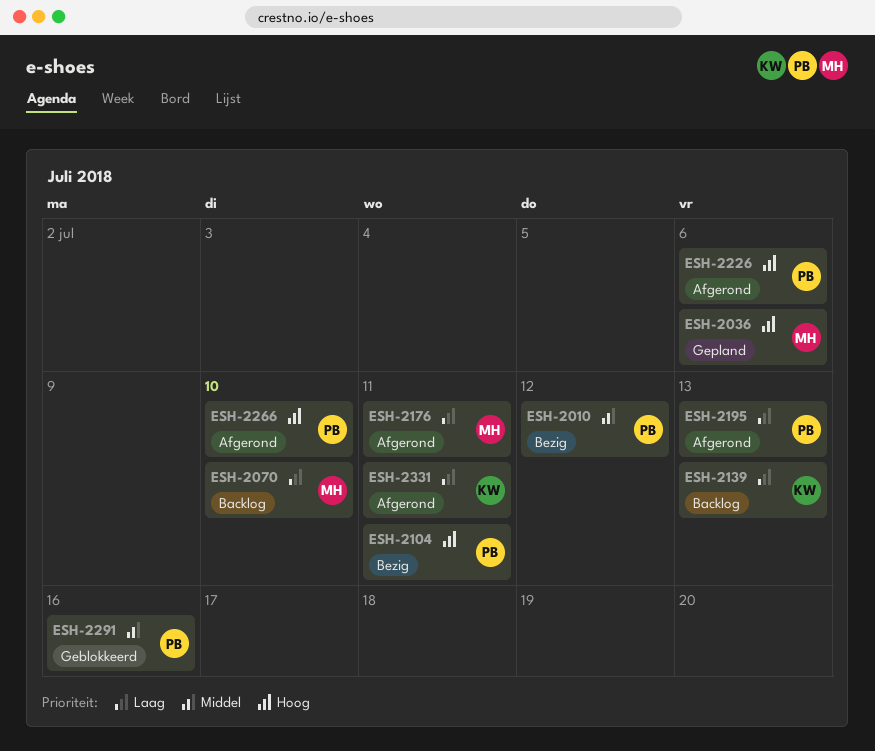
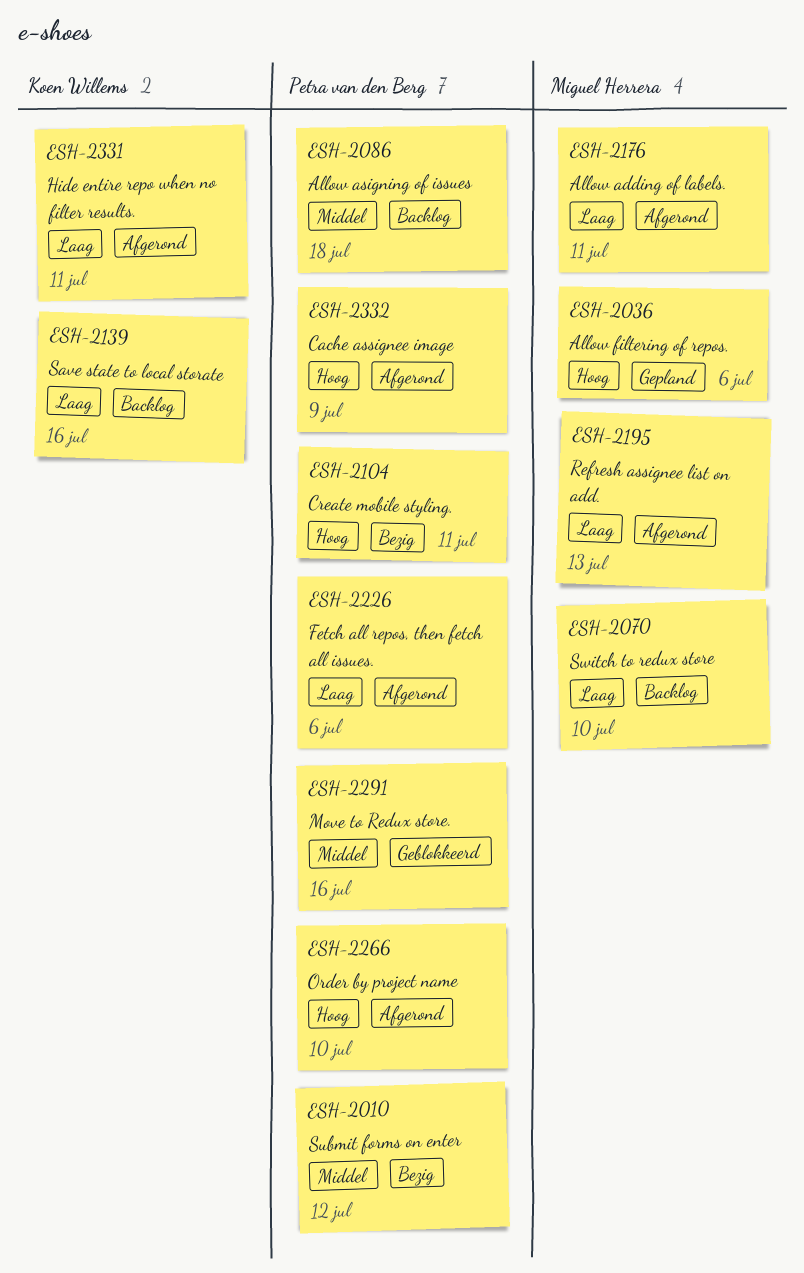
ESH-2086: none -> present
ESH-2139, due: Jul 13 -> Jul 16
ESH-2195, owner: Petra van den Berg -> Miguel Herrera
ESH-2226, priority: Hoog -> Laag
ESH-2332: none -> present

